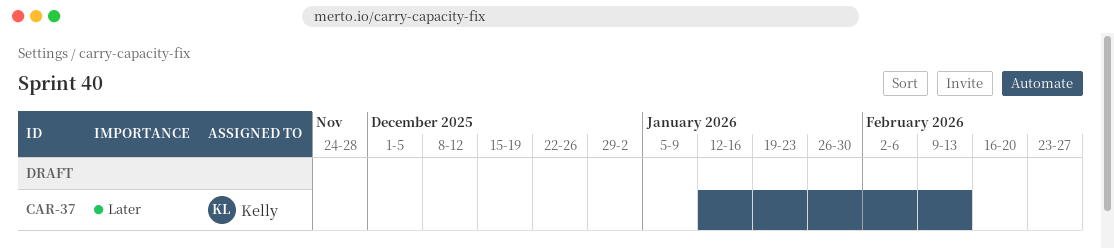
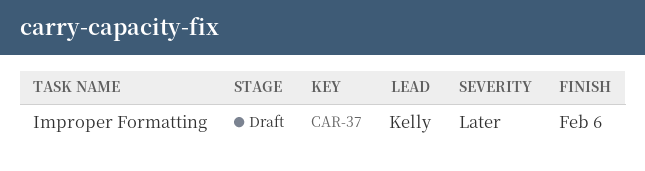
CAR-37, due: Feb 13 -> Feb 6

